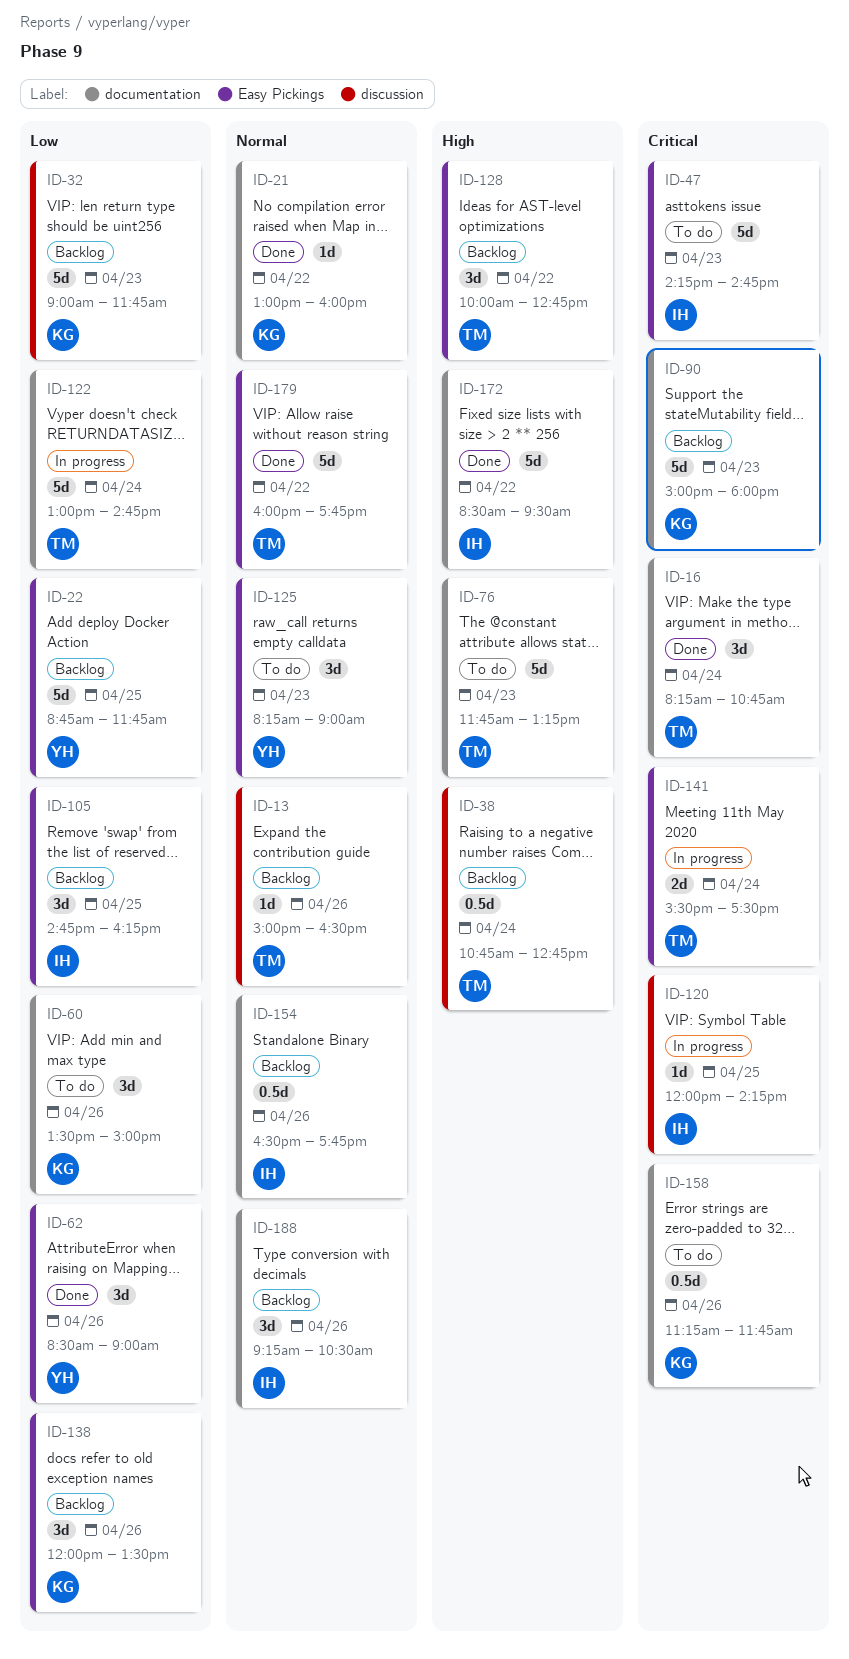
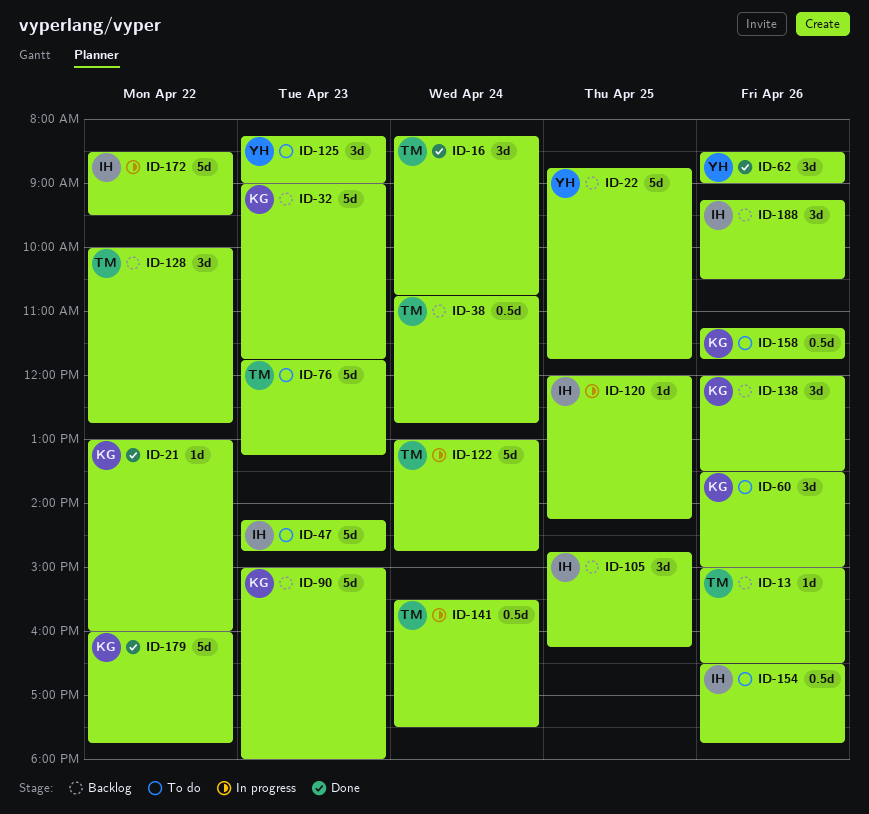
ID-141, estimate: 2d -> 0.5d
ID-154, status: Backlog -> To do
ID-172, status: Done -> In progress
ID-179, owner: TM -> KG

